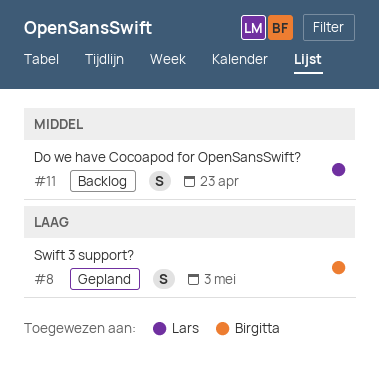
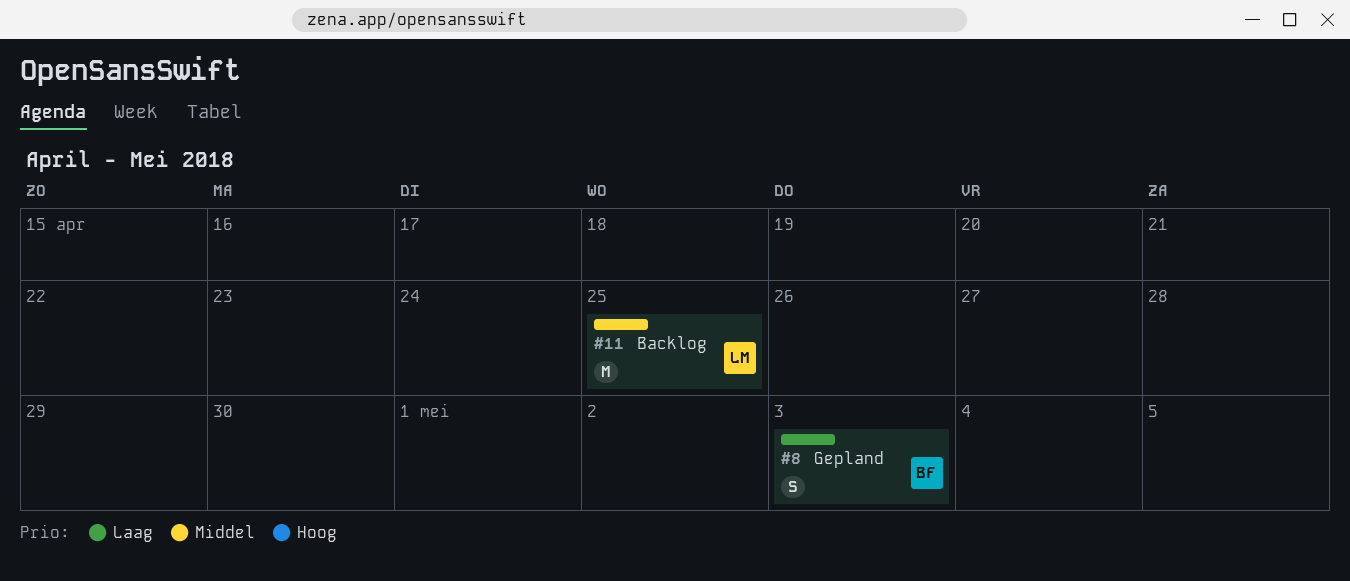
#11, estimate: S -> M
#11, due: Apr 23 -> Apr 25

